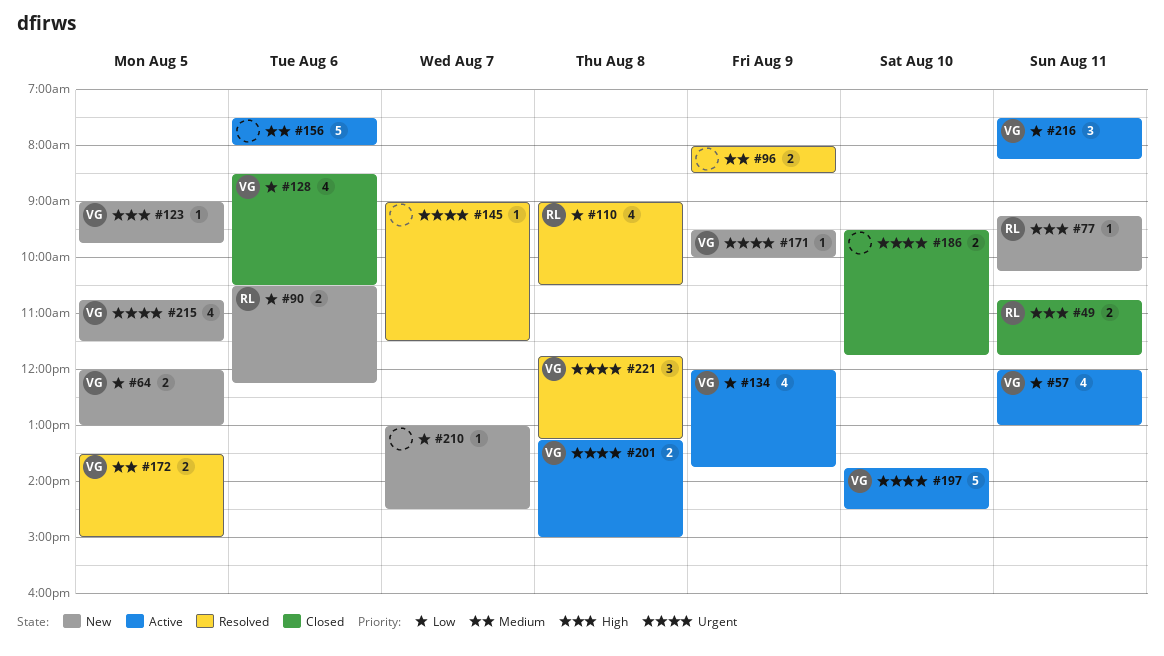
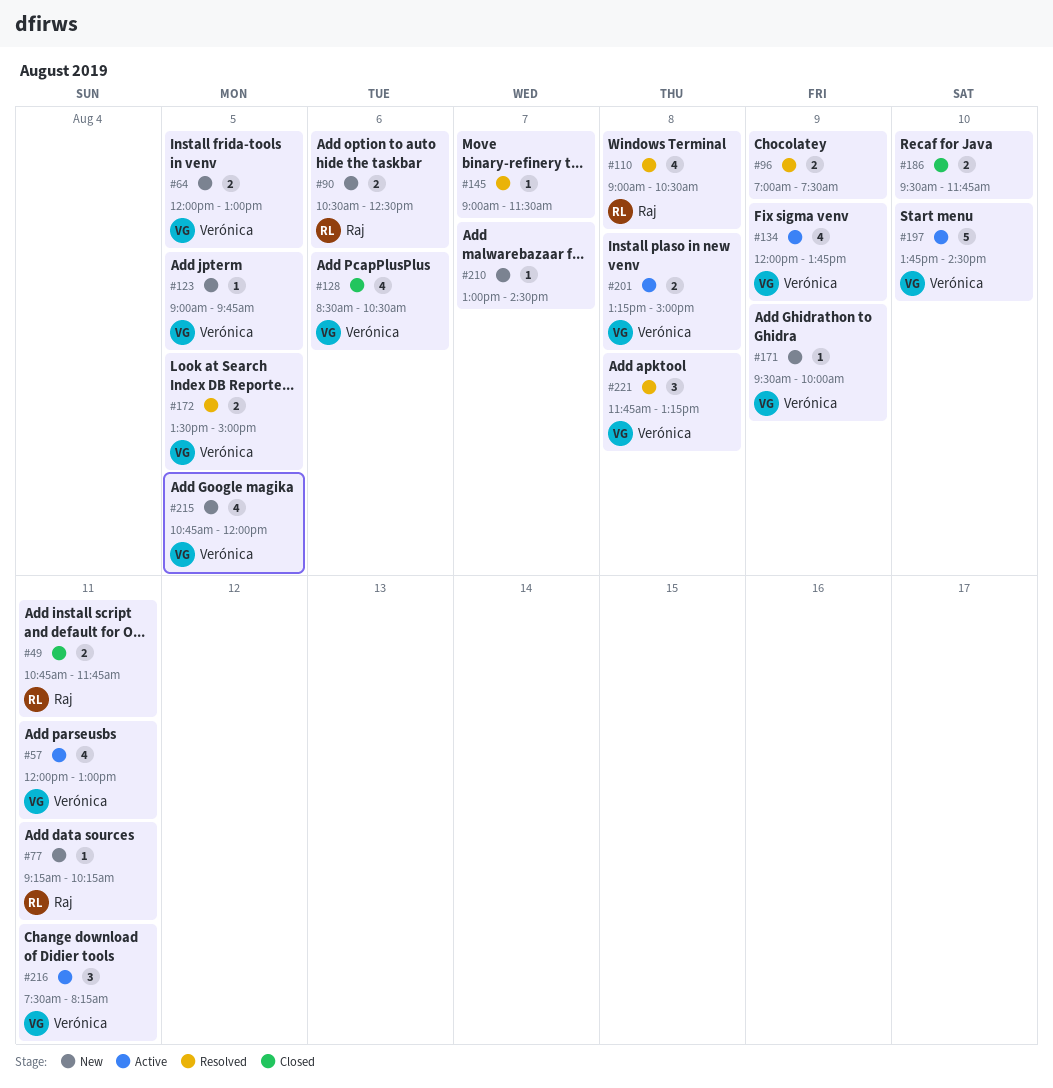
#90, ends: 12:15 -> 12:30
#96, begins: 08:00 -> 07:00
#96, ends: 08:30 -> 07:30
#156: present -> none
#215, ends: 11:30 -> 12:00

